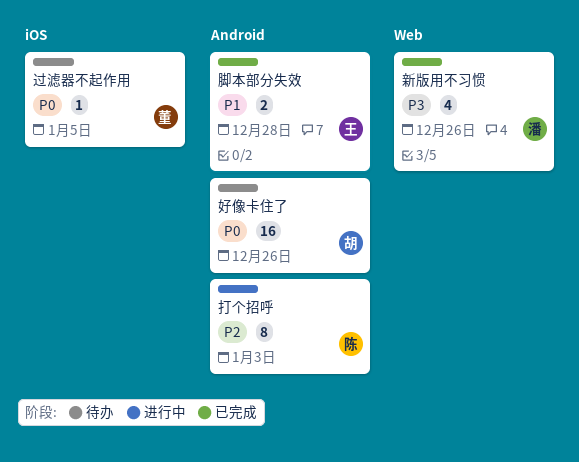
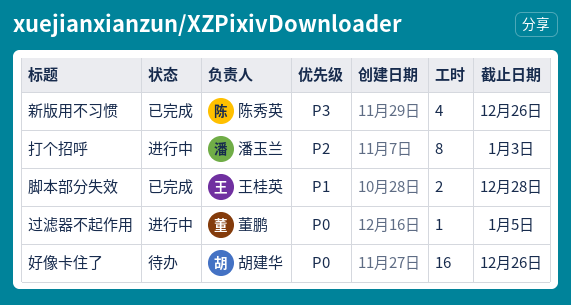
打个招呼, owner: 陈秀英 -> 潘玉兰
新版用不习惯, owner: 潘玉兰 -> 陈秀英
过滤器不起作用, status: 待办 -> 进行中

